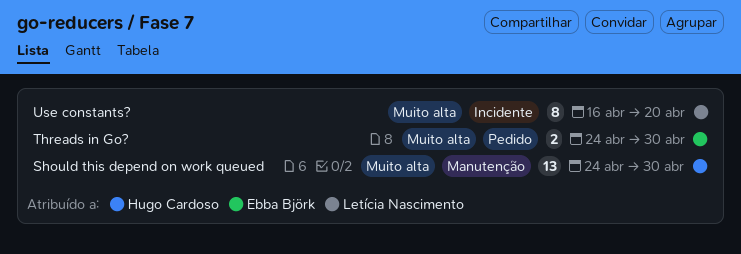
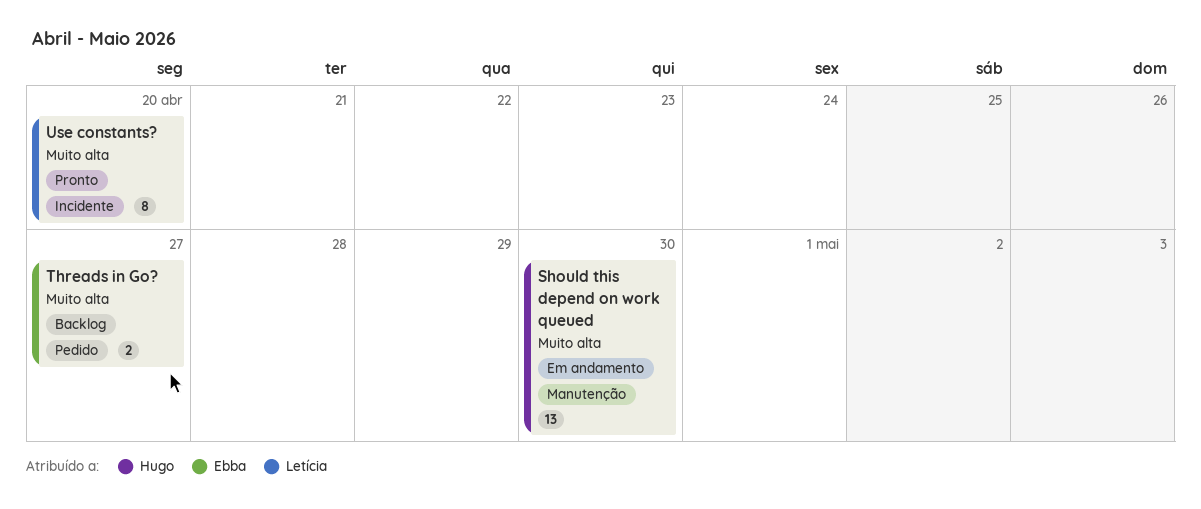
Threads in Go?, due: Apr 30 -> Apr 27

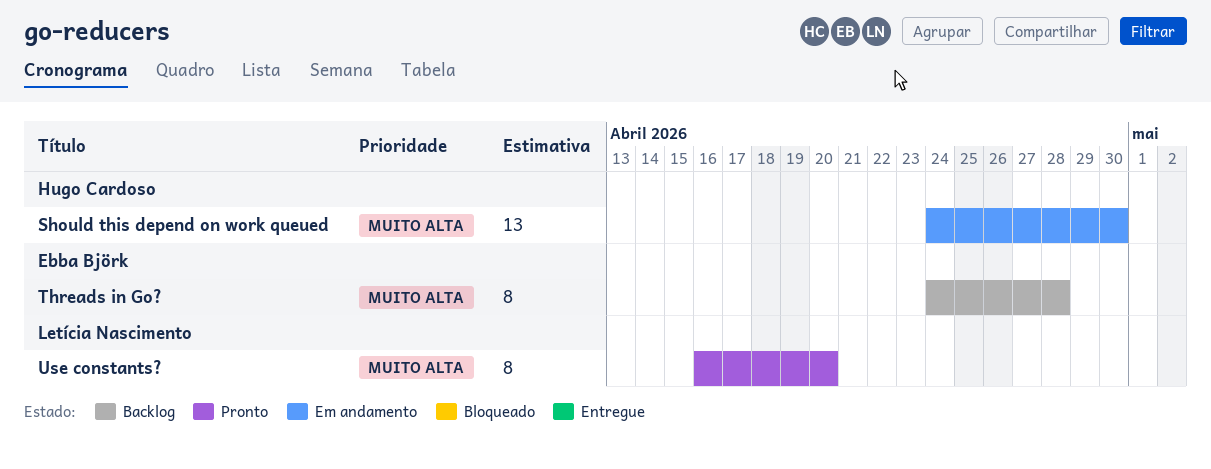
Threads in Go?, estimate: 2 -> 8
Threads in Go?, due: Apr 27 -> Apr 28

